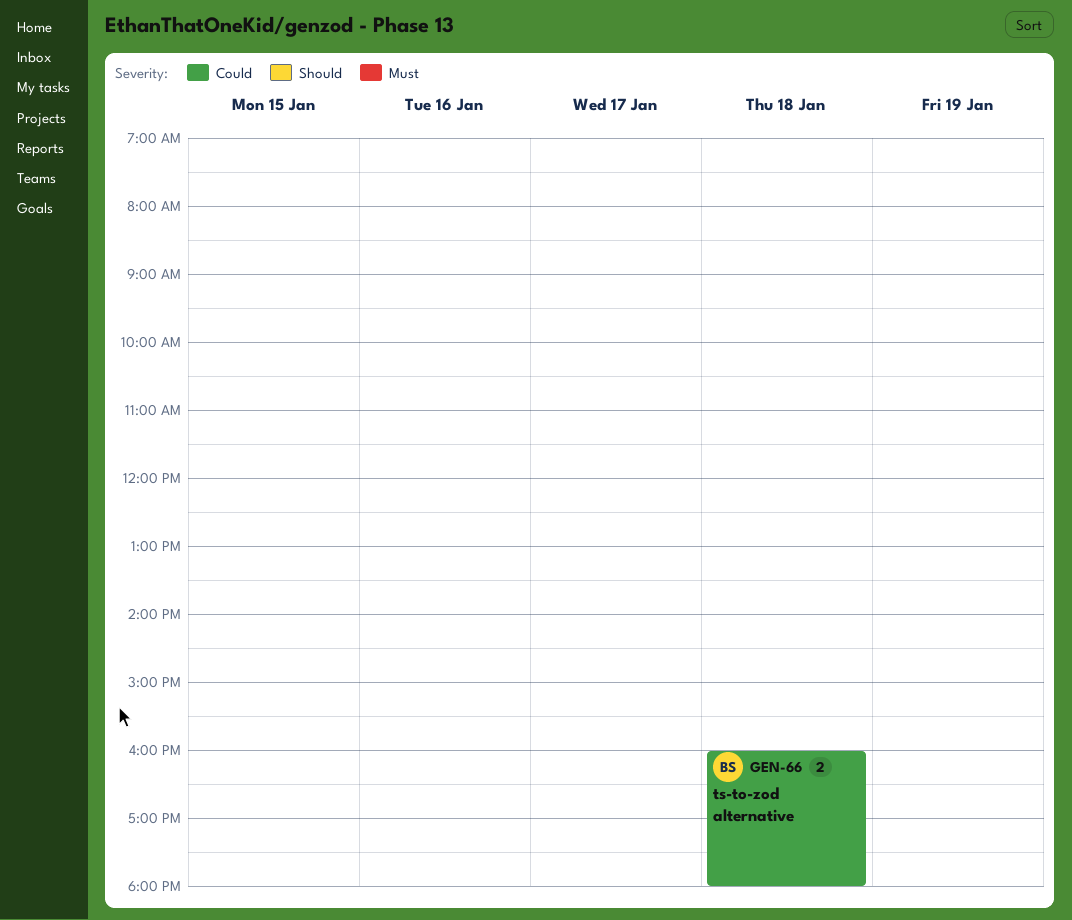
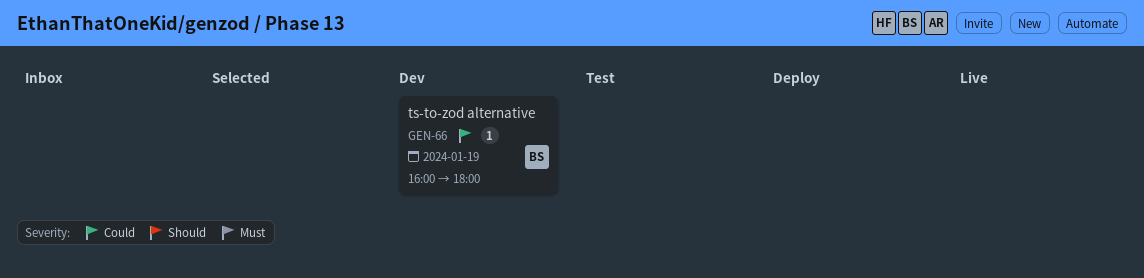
GEN-66, estimate: 2 -> 1
GEN-66, day: Jan 18 -> Jan 19

